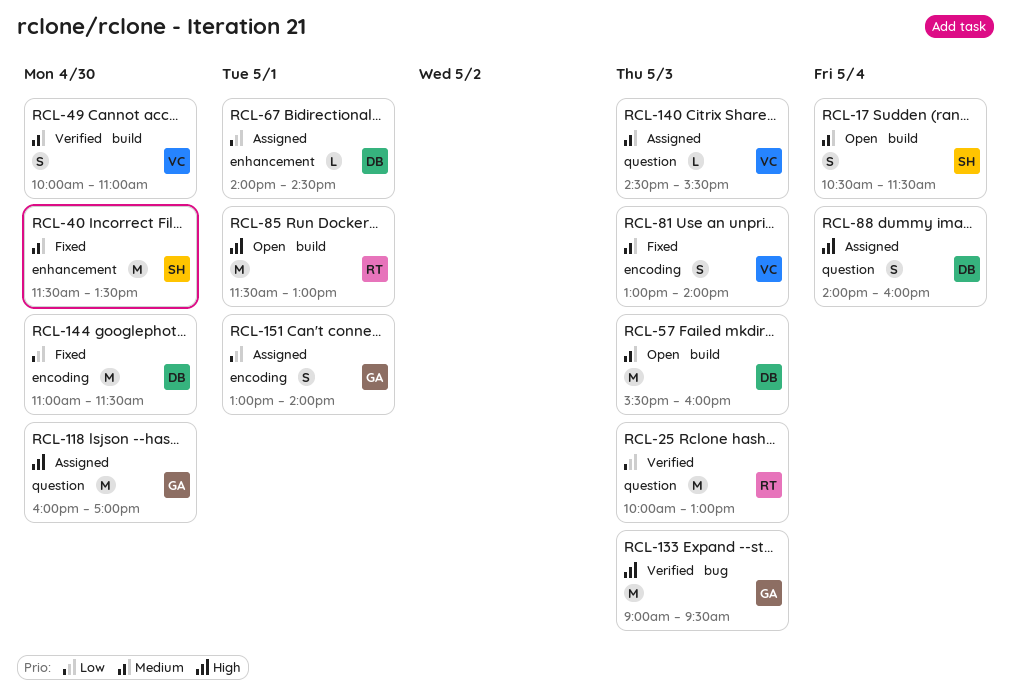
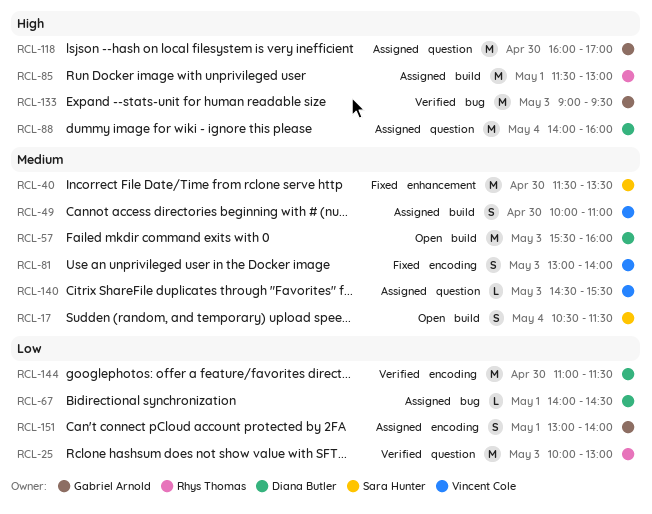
RCL-49, status: Verified -> Assigned
RCL-67, label: enhancement -> bug
RCL-85, status: Open -> Assigned
RCL-88, estimate: S -> M
RCL-144, status: Fixed -> Verified

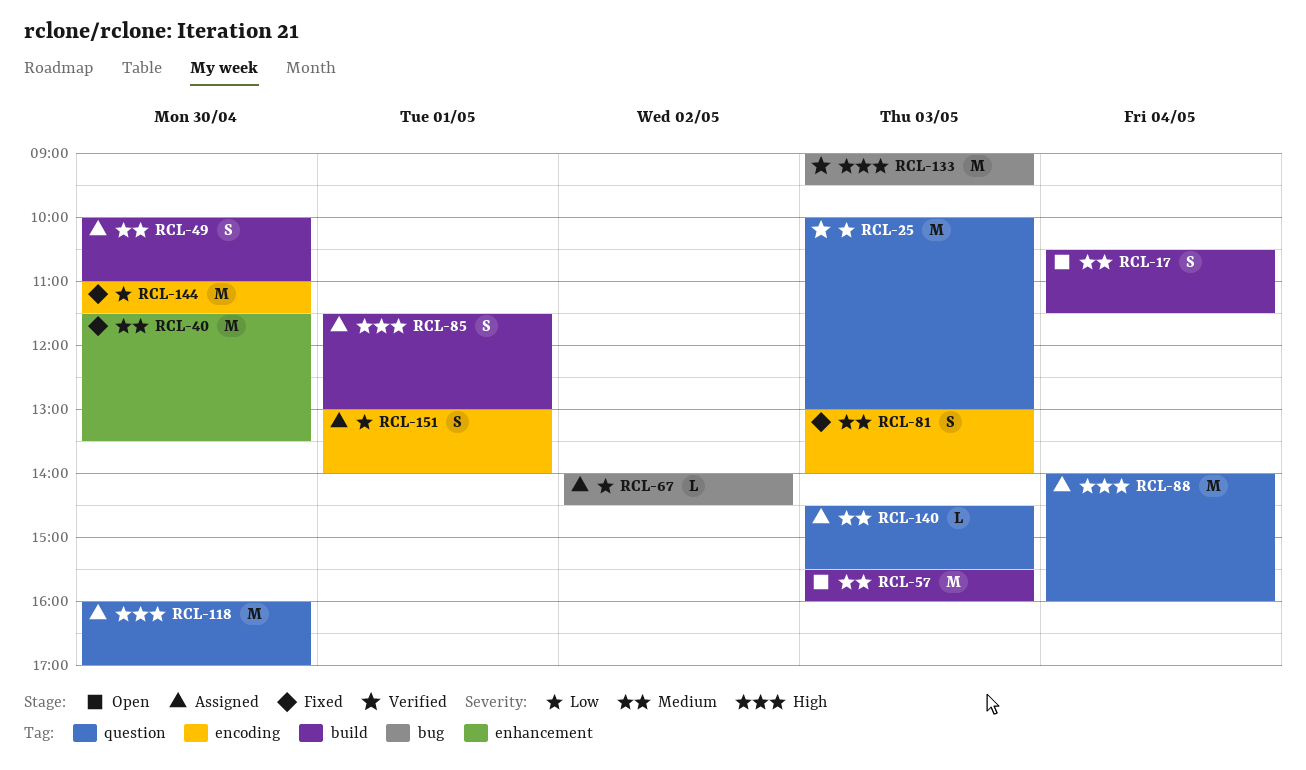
RCL-67, day: May 1 -> May 2
RCL-85, estimate: M -> S
RCL-144, status: Verified -> Fixed

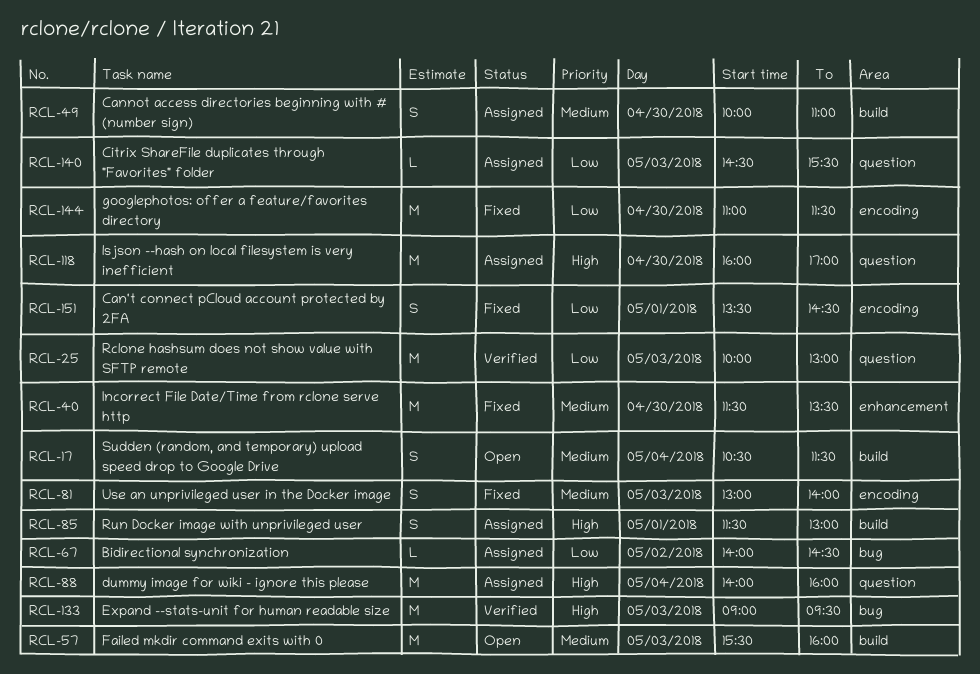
RCL-140, priority: Medium -> Low
RCL-151, status: Assigned -> Fixed
RCL-151, begins: 13:00 -> 13:30
RCL-151, ends: 14:00 -> 14:30

